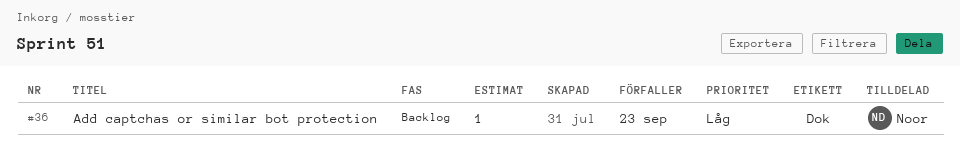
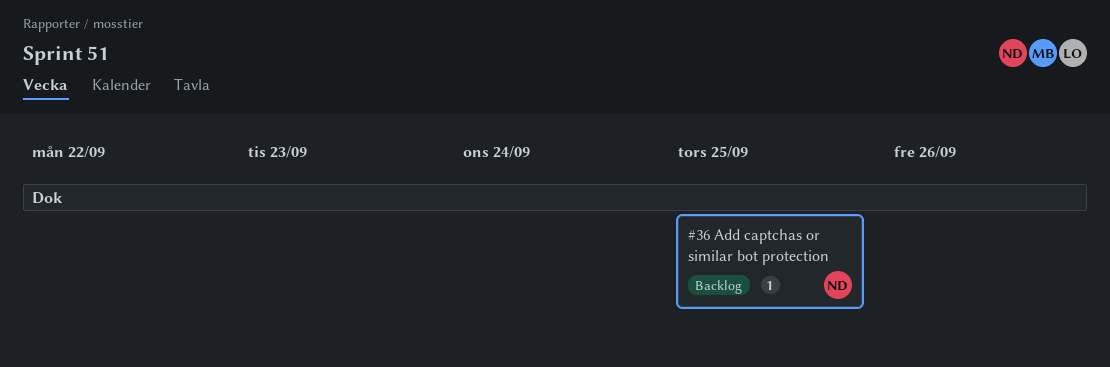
#36, due: Sep 23 -> Sep 25

